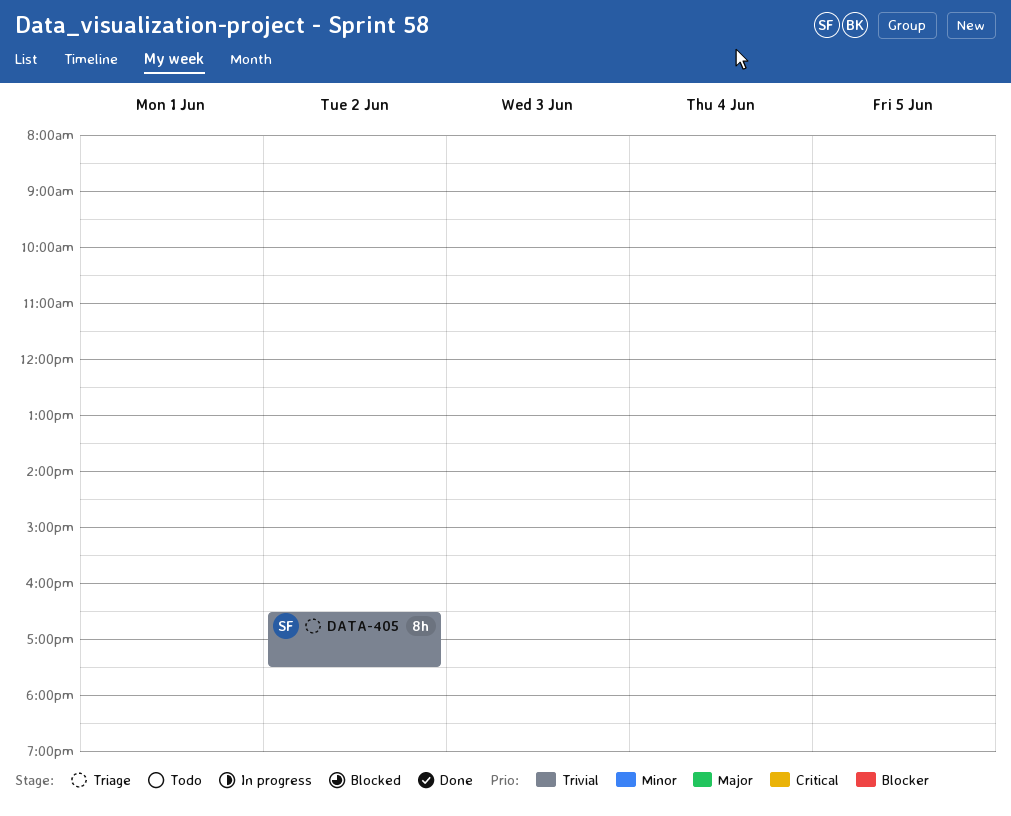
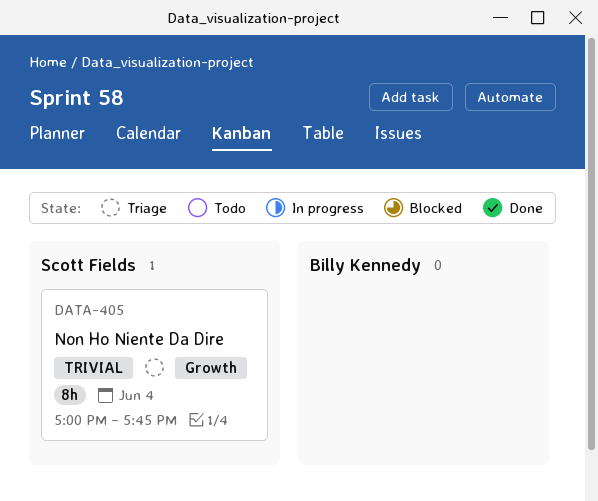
DATA-405, day: Jun 2 -> Jun 4
DATA-405, begins: 16:30 -> 17:00
DATA-405, ends: 17:30 -> 17:45

